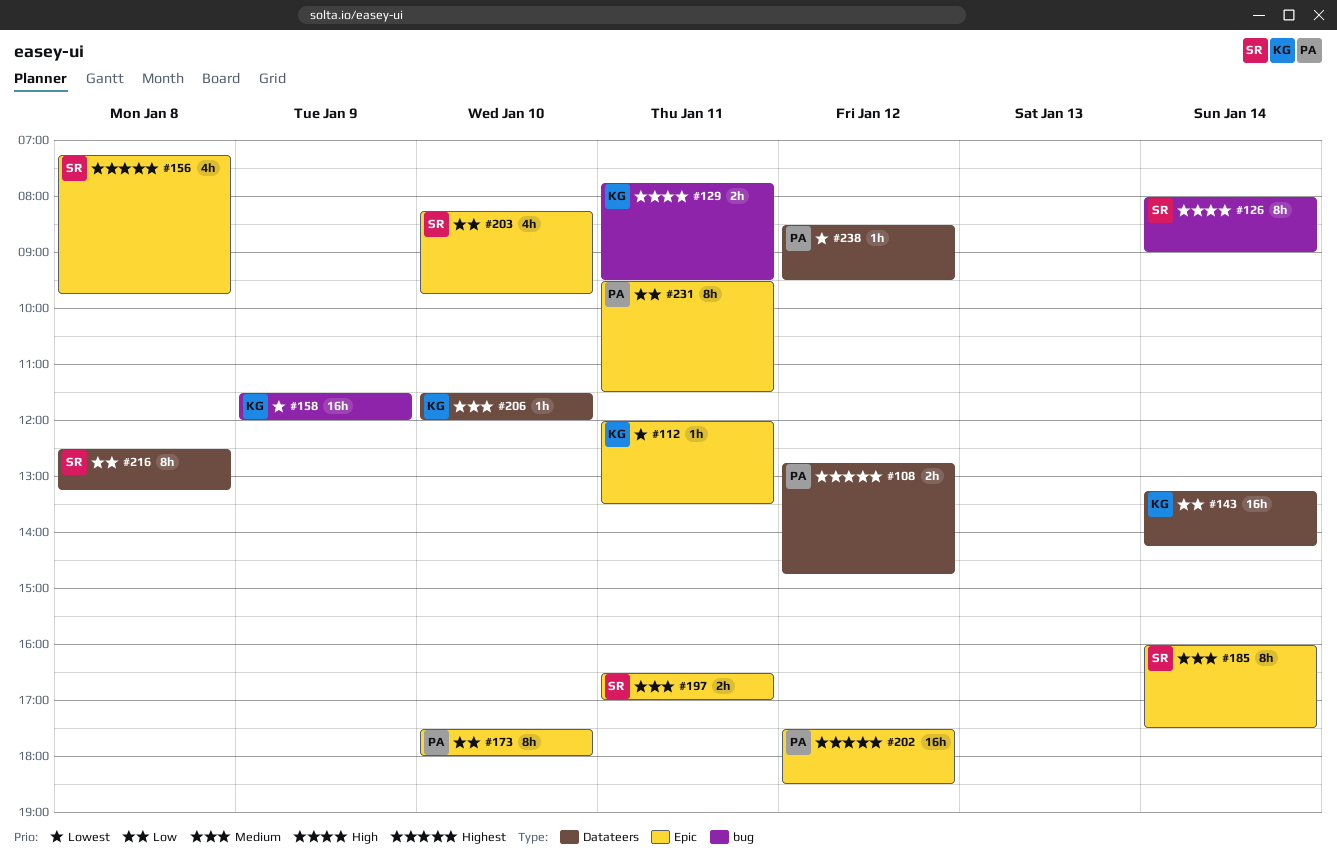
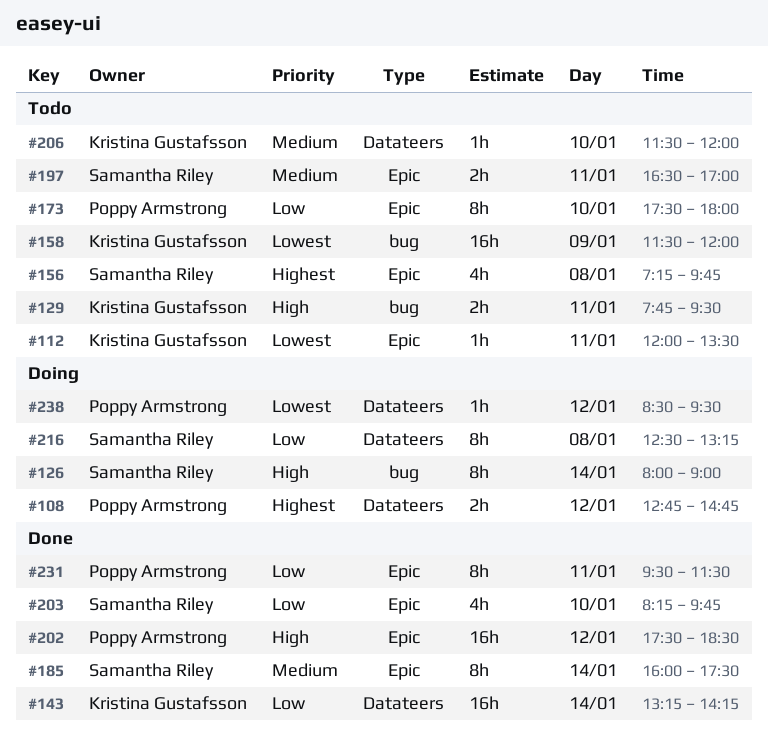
#202, priority: Highest -> High

